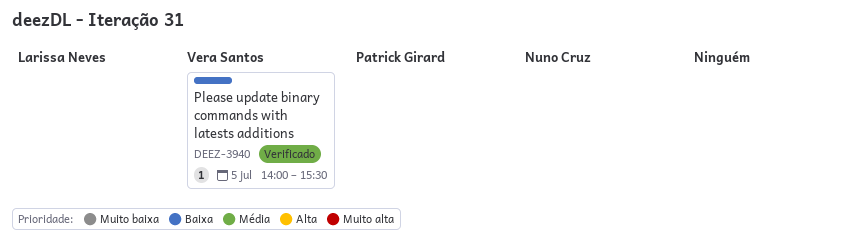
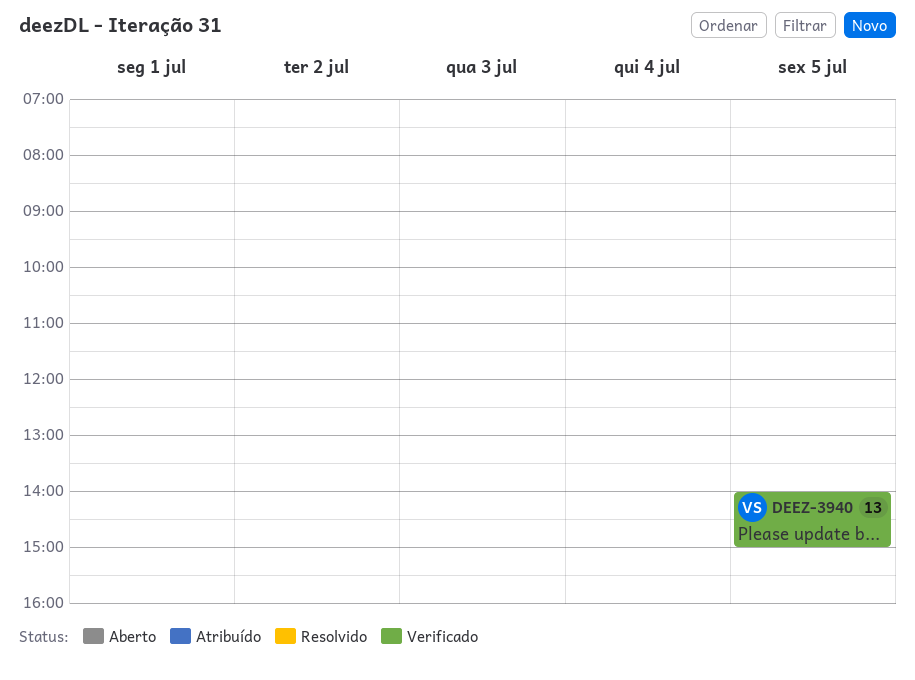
DEEZ-3940, estimate: 1 -> 13
DEEZ-3940, ends: 15:30 -> 15:00

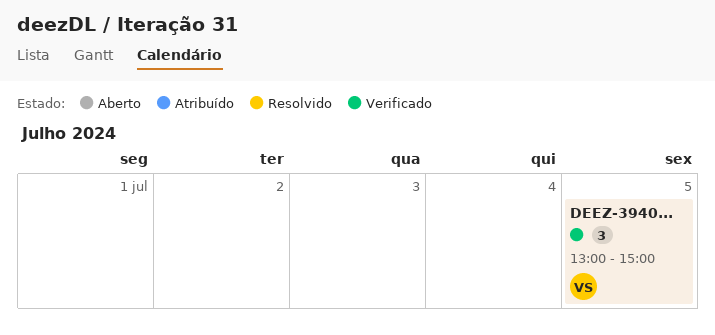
DEEZ-3940, estimate: 13 -> 3
DEEZ-3940, begins: 14:00 -> 13:00

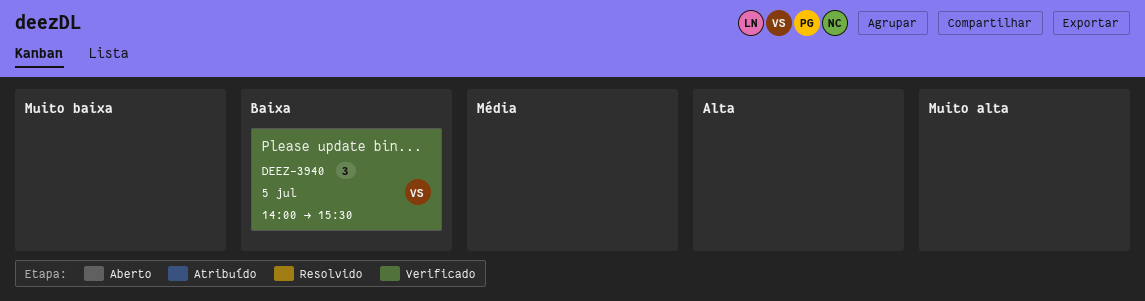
DEEZ-3940, begins: 13:00 -> 14:00
DEEZ-3940, ends: 15:00 -> 15:30

